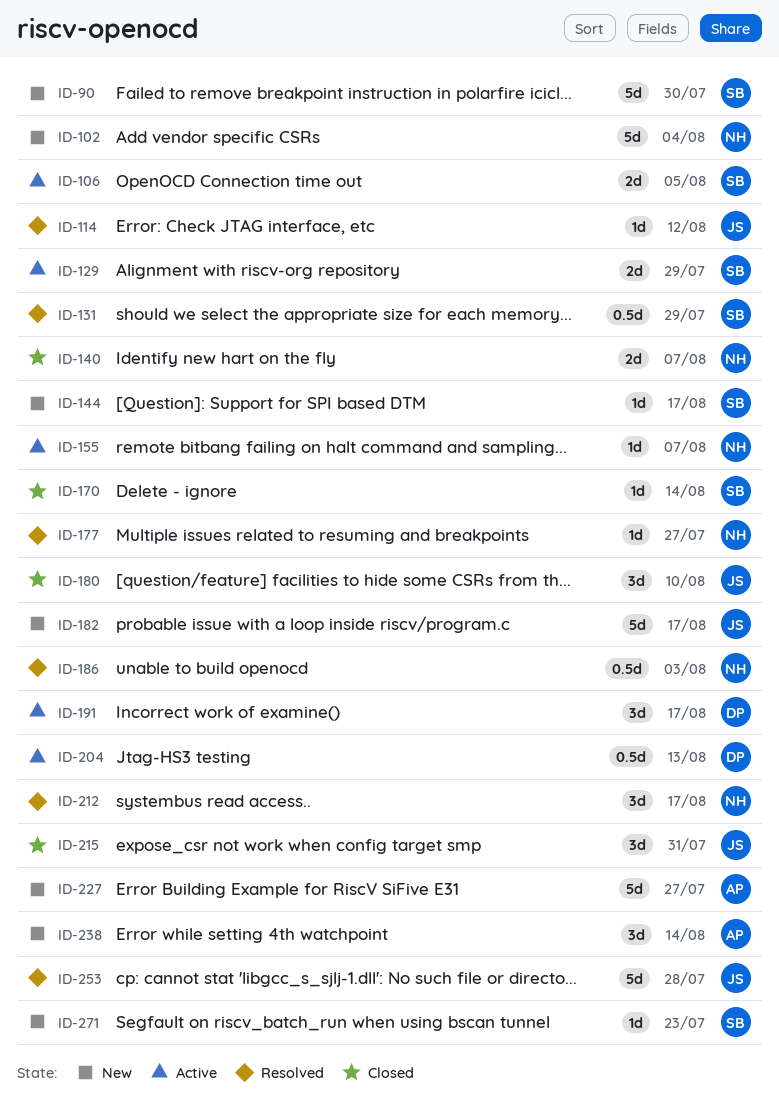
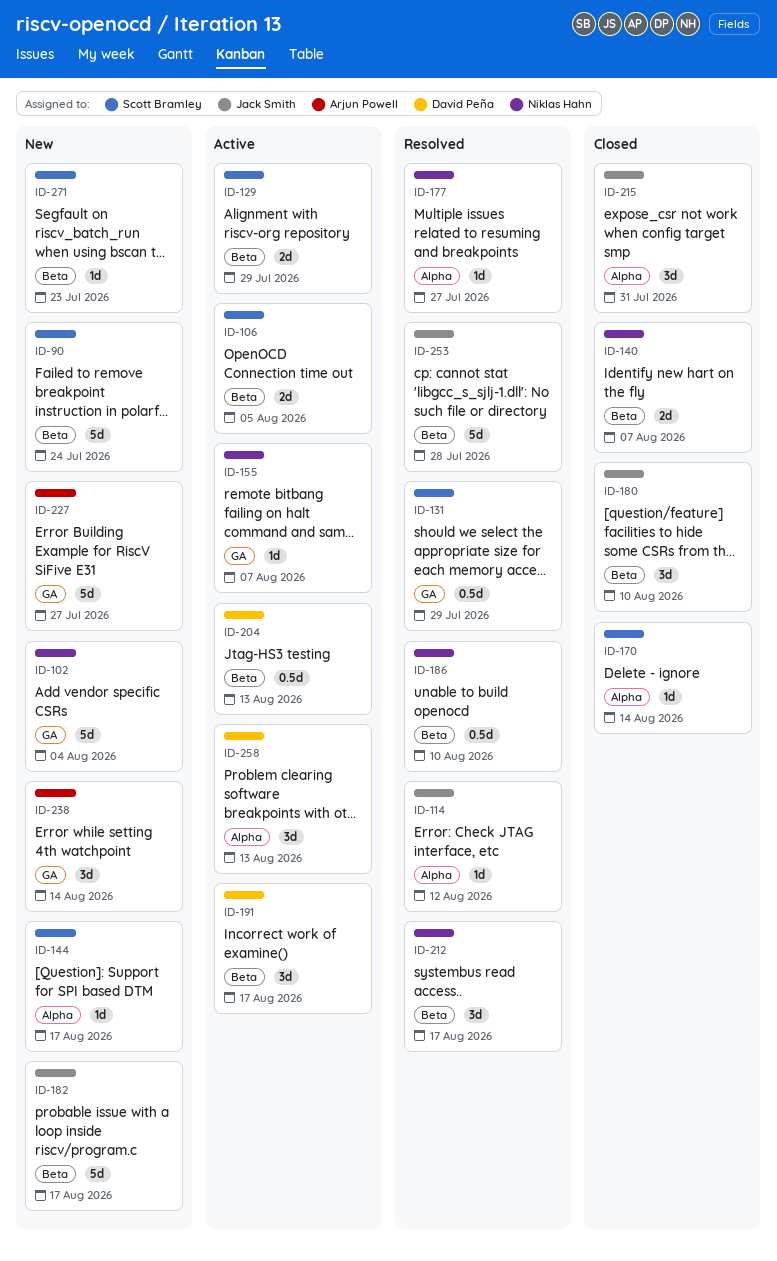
ID-90, due: Jul 30 -> Jul 24
ID-186, due: Aug 3 -> Aug 10
ID-258: none -> present

